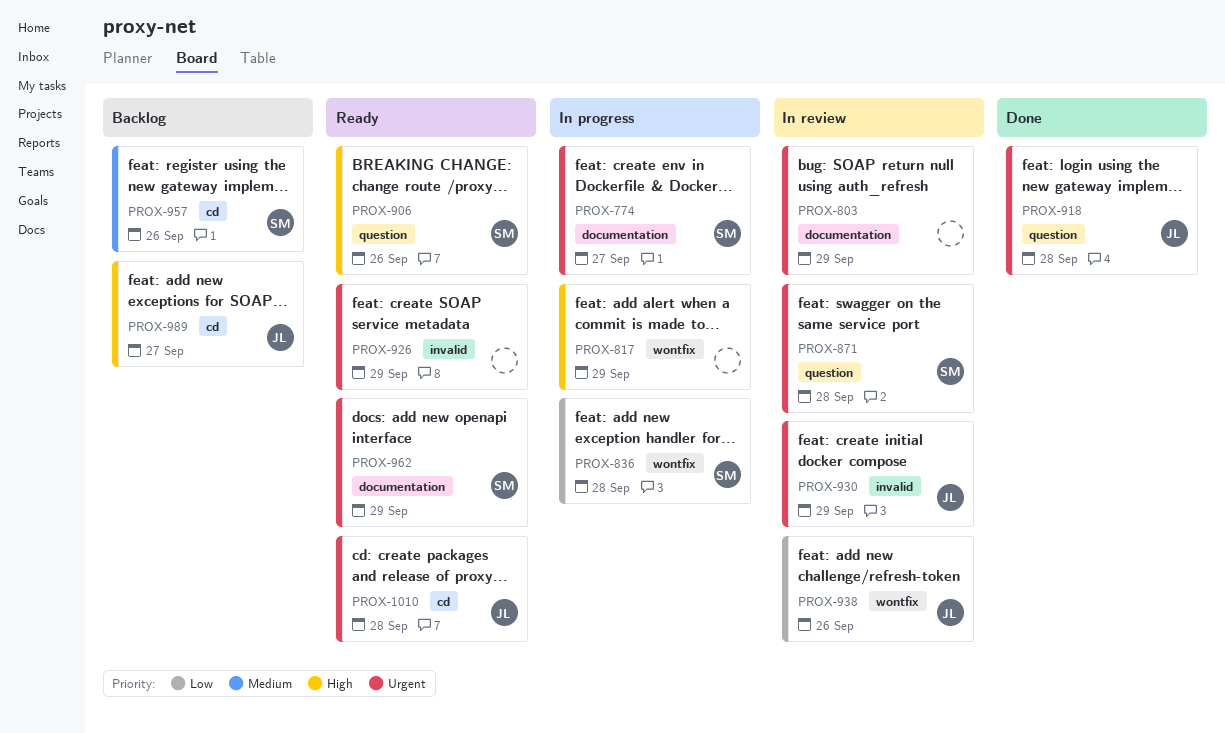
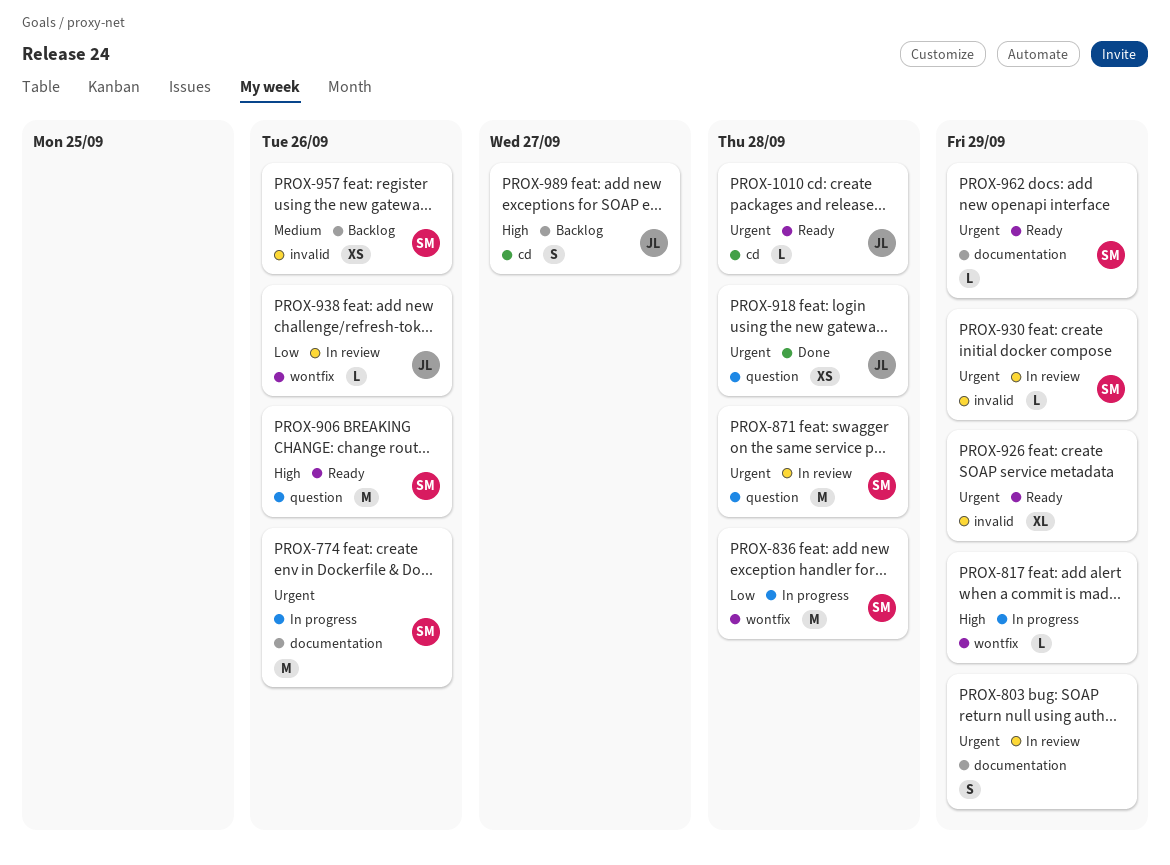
PROX-774, due: Sep 27 -> Sep 26
PROX-930, owner: JL -> SM
PROX-957, label: cd -> invalid

